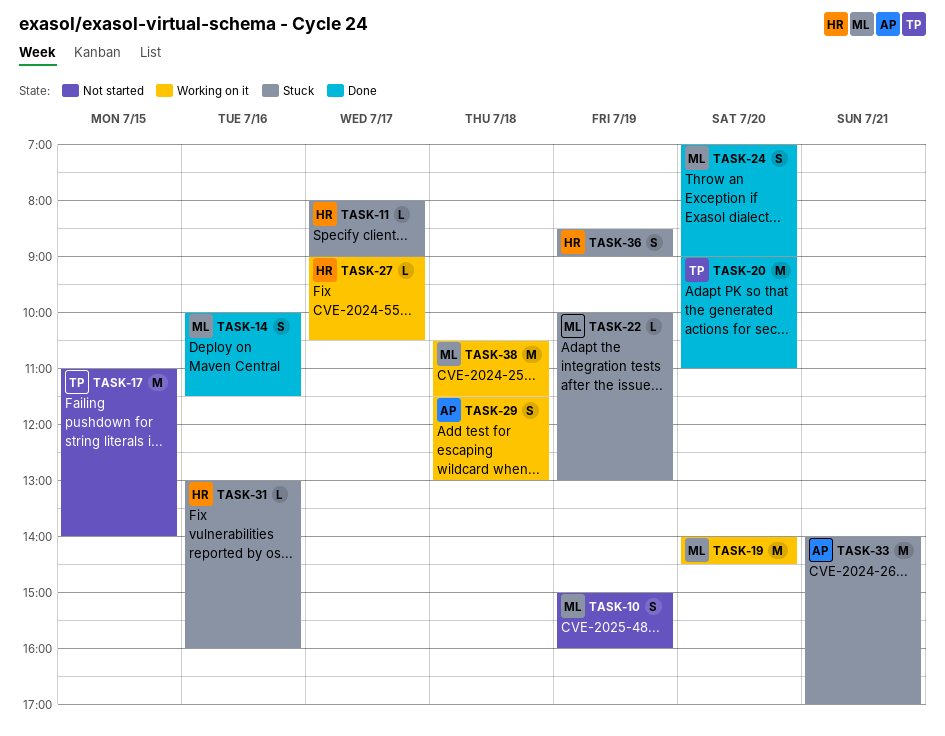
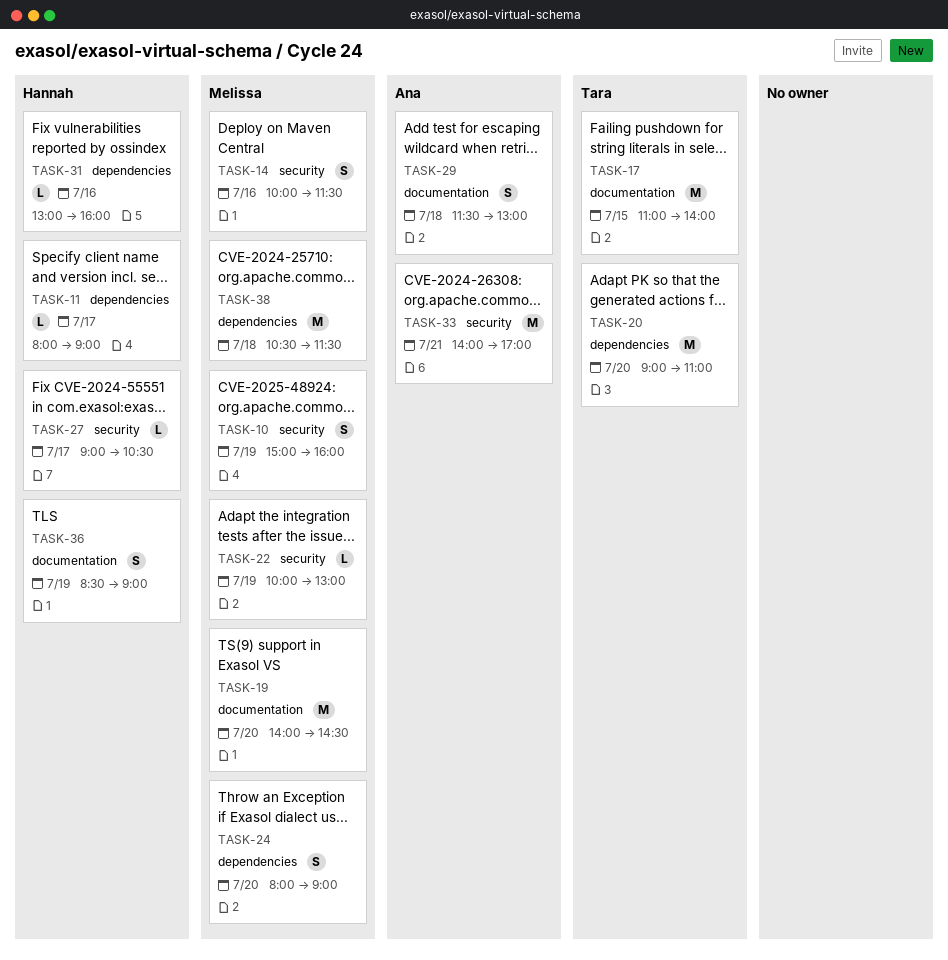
TASK-24, begins: 07:00 -> 08:00

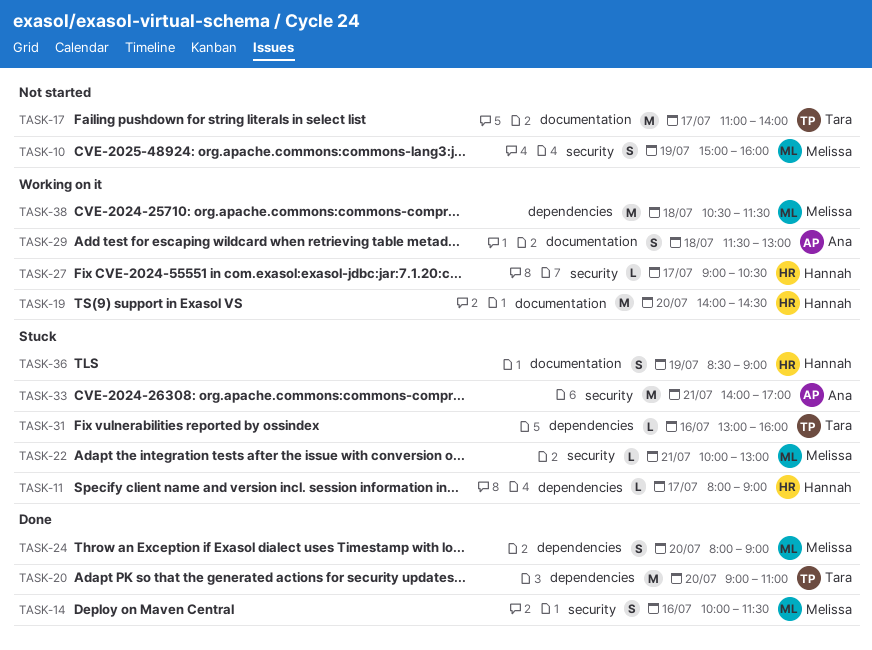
TASK-17, day: Jul 15 -> Jul 17
TASK-19, owner: Melissa -> Hannah
TASK-22, day: Jul 19 -> Jul 21
TASK-31, owner: Hannah -> Tara

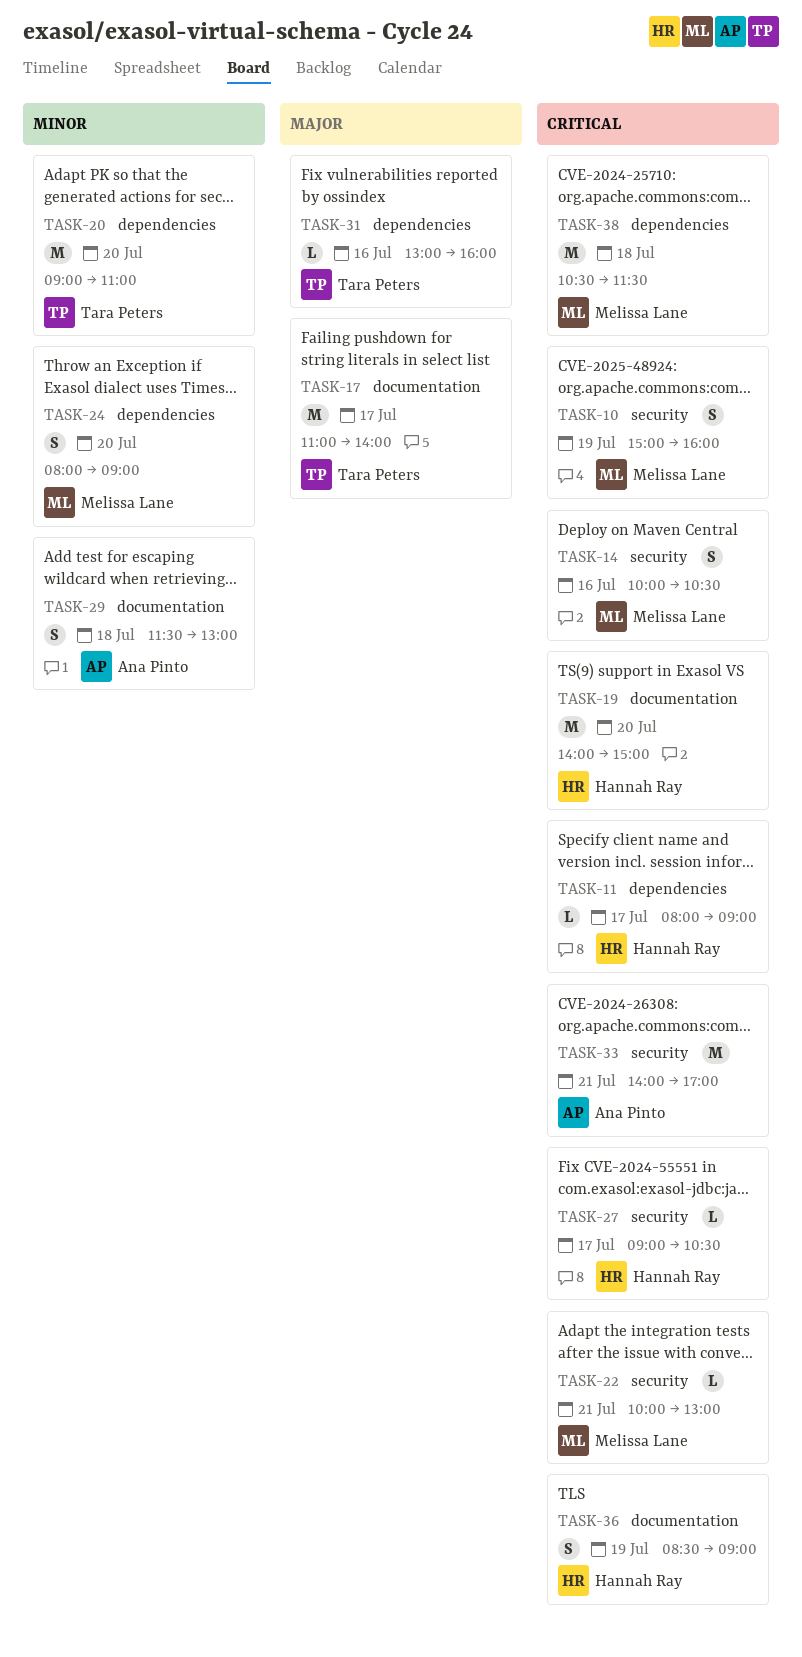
TASK-14, ends: 11:30 -> 10:30
TASK-19, ends: 14:30 -> 15:00

